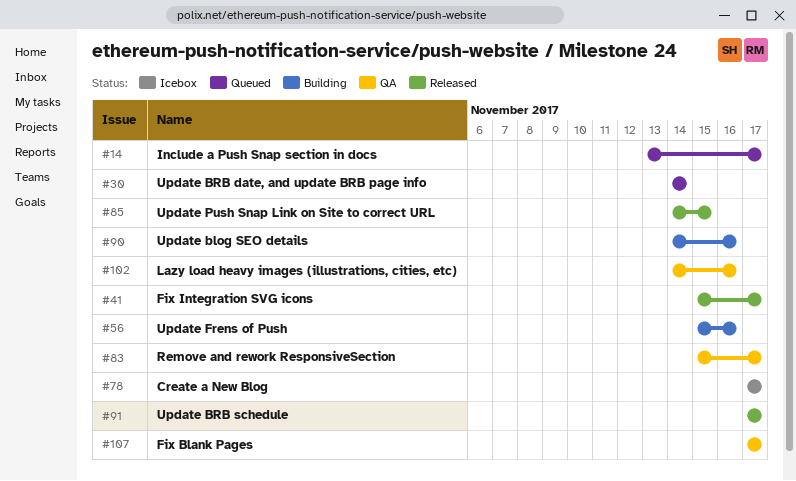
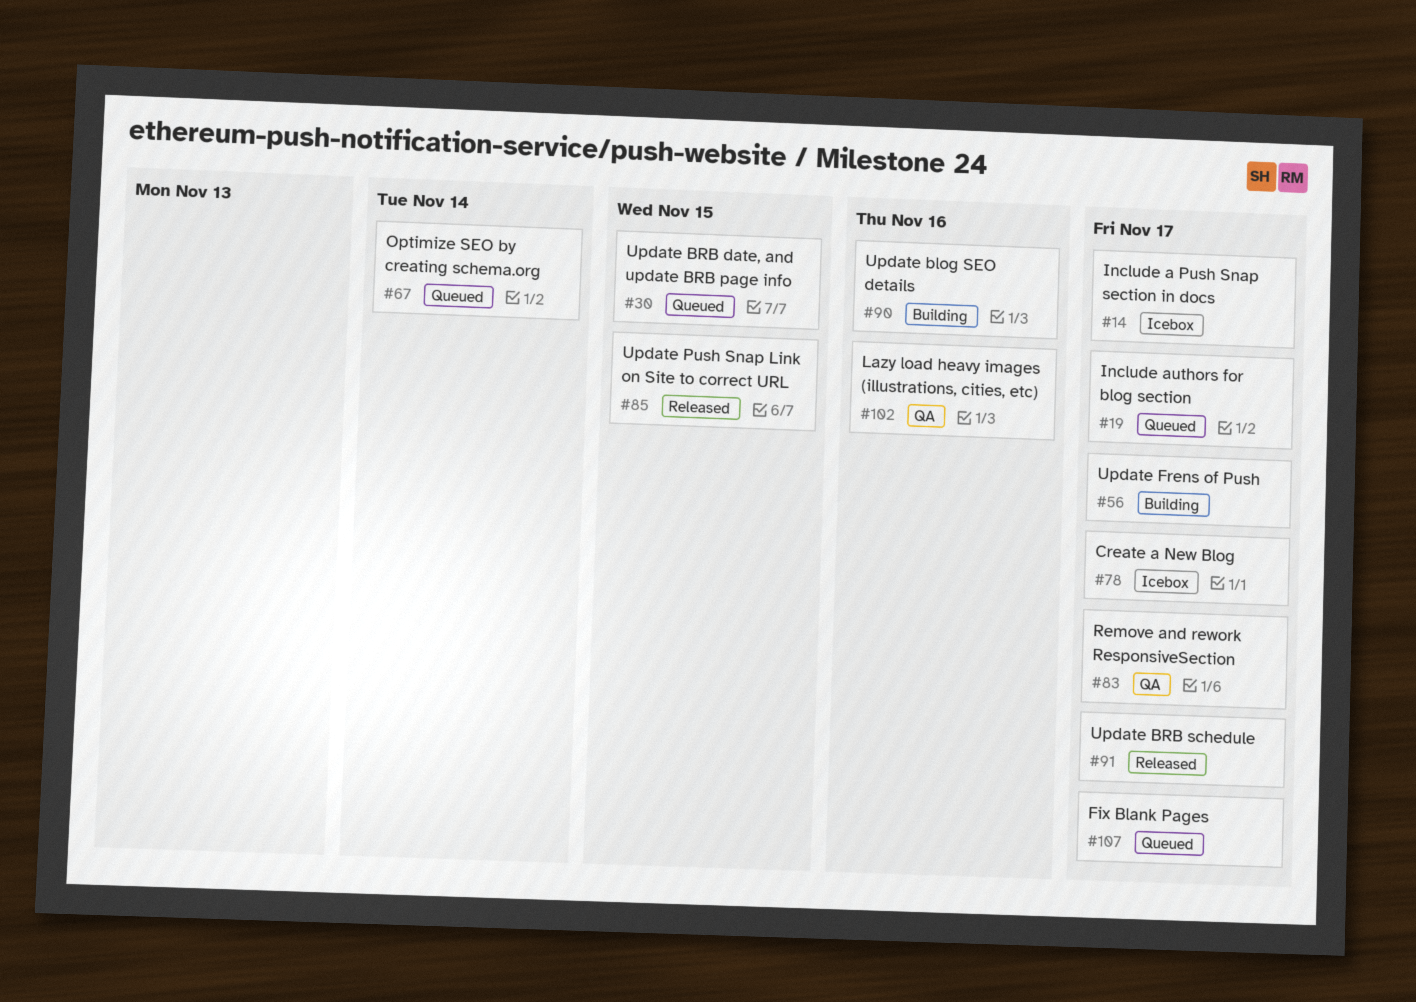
#14, status: Queued -> Icebox
#19: none -> present
#30, due: Nov 14 -> Nov 15
#41: present -> none
#56, due: Nov 16 -> Nov 17
#67: none -> present
#107, status: QA -> Queued

